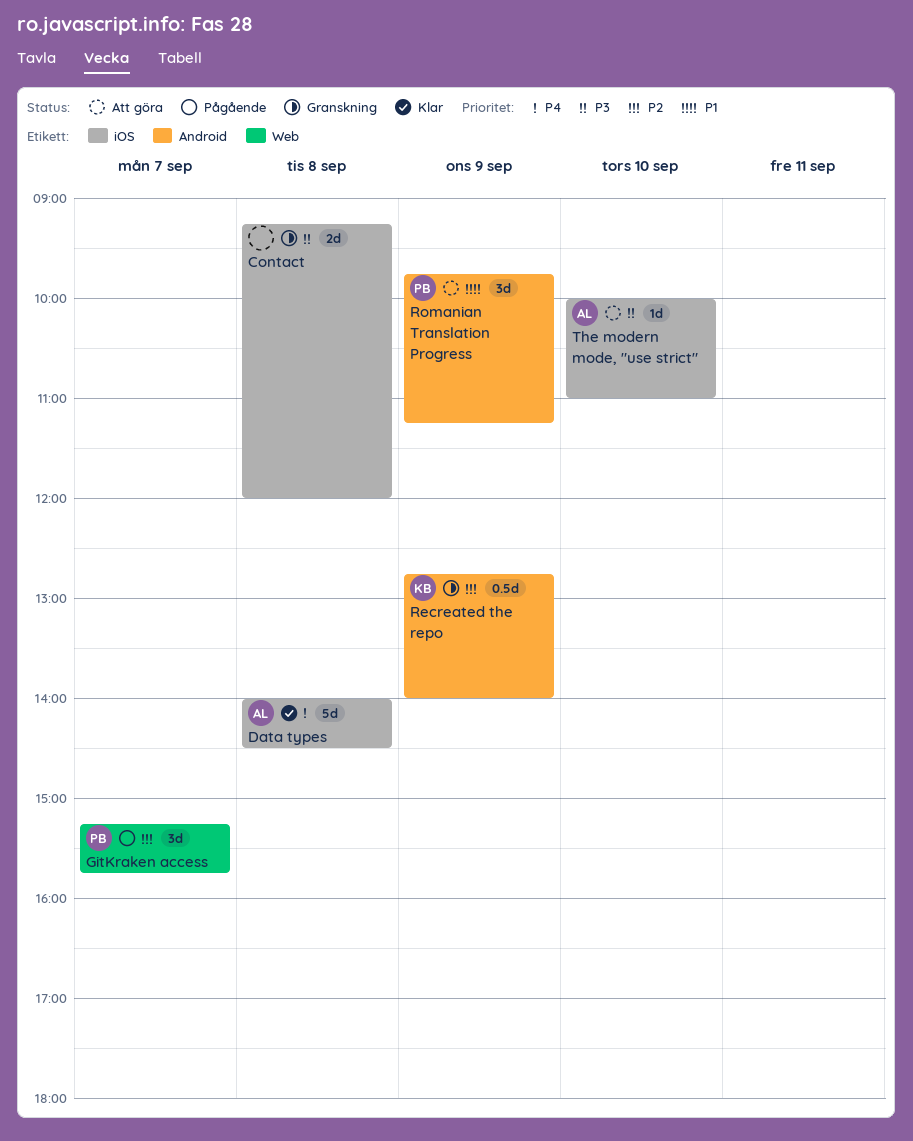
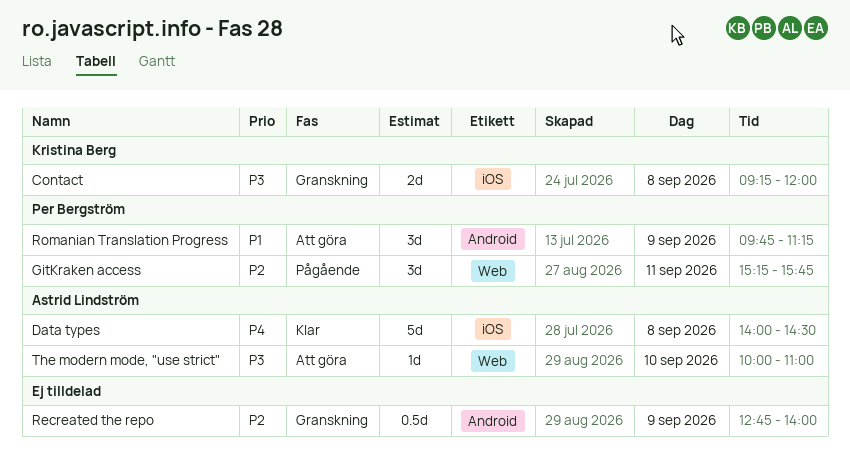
Contact, owner: none -> Kristina Berg
GitKraken access, day: Sep 7 -> Sep 11
Recreated the repo, owner: Kristina Berg -> none
The modern mode, "use strict", label: iOS -> Web

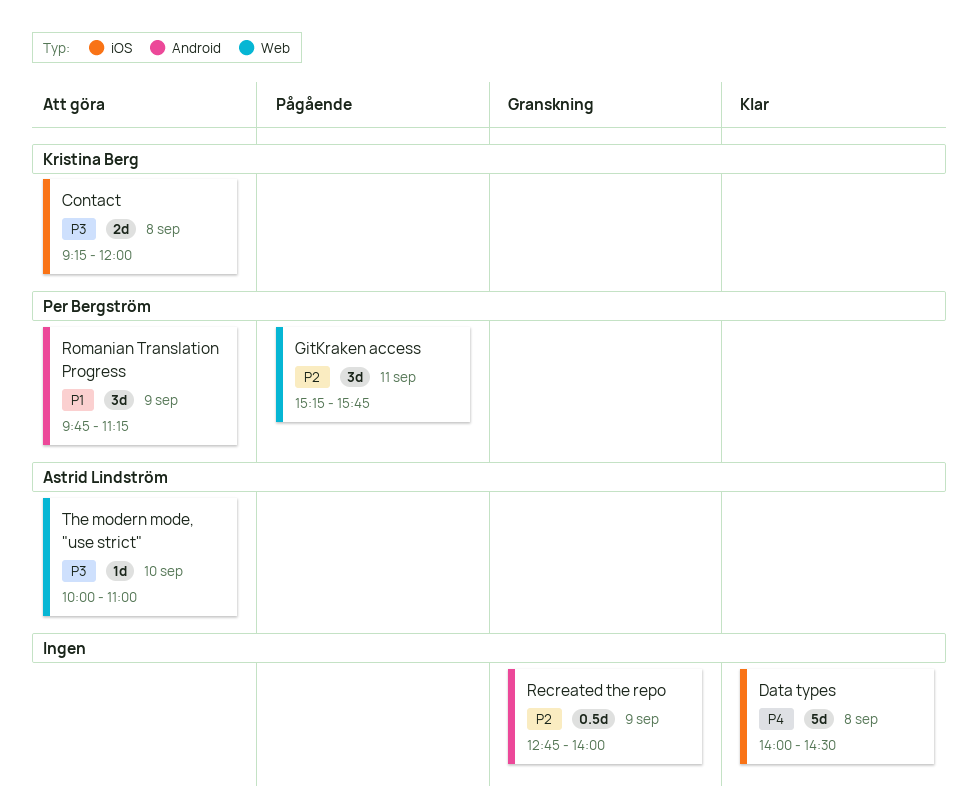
Contact, status: Granskning -> Att göra
Data types, owner: Astrid Lindström -> none

